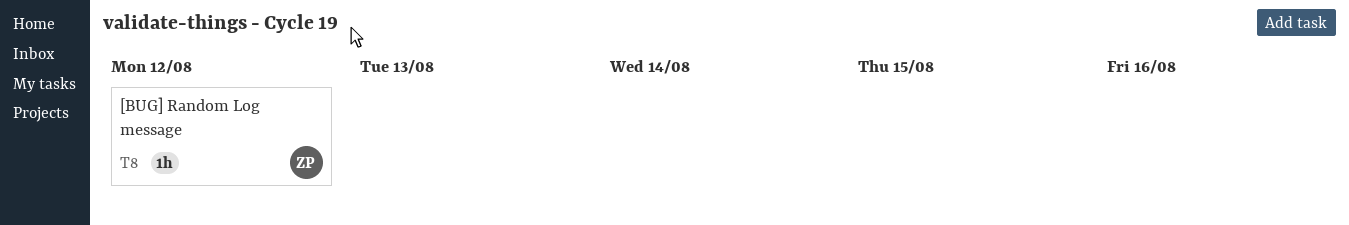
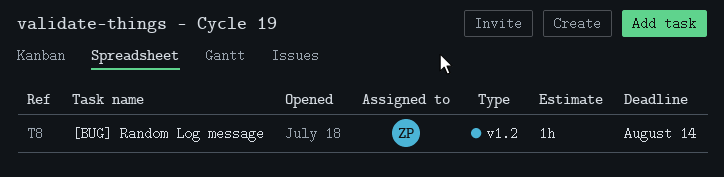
T8, due: Aug 12 -> Aug 14

